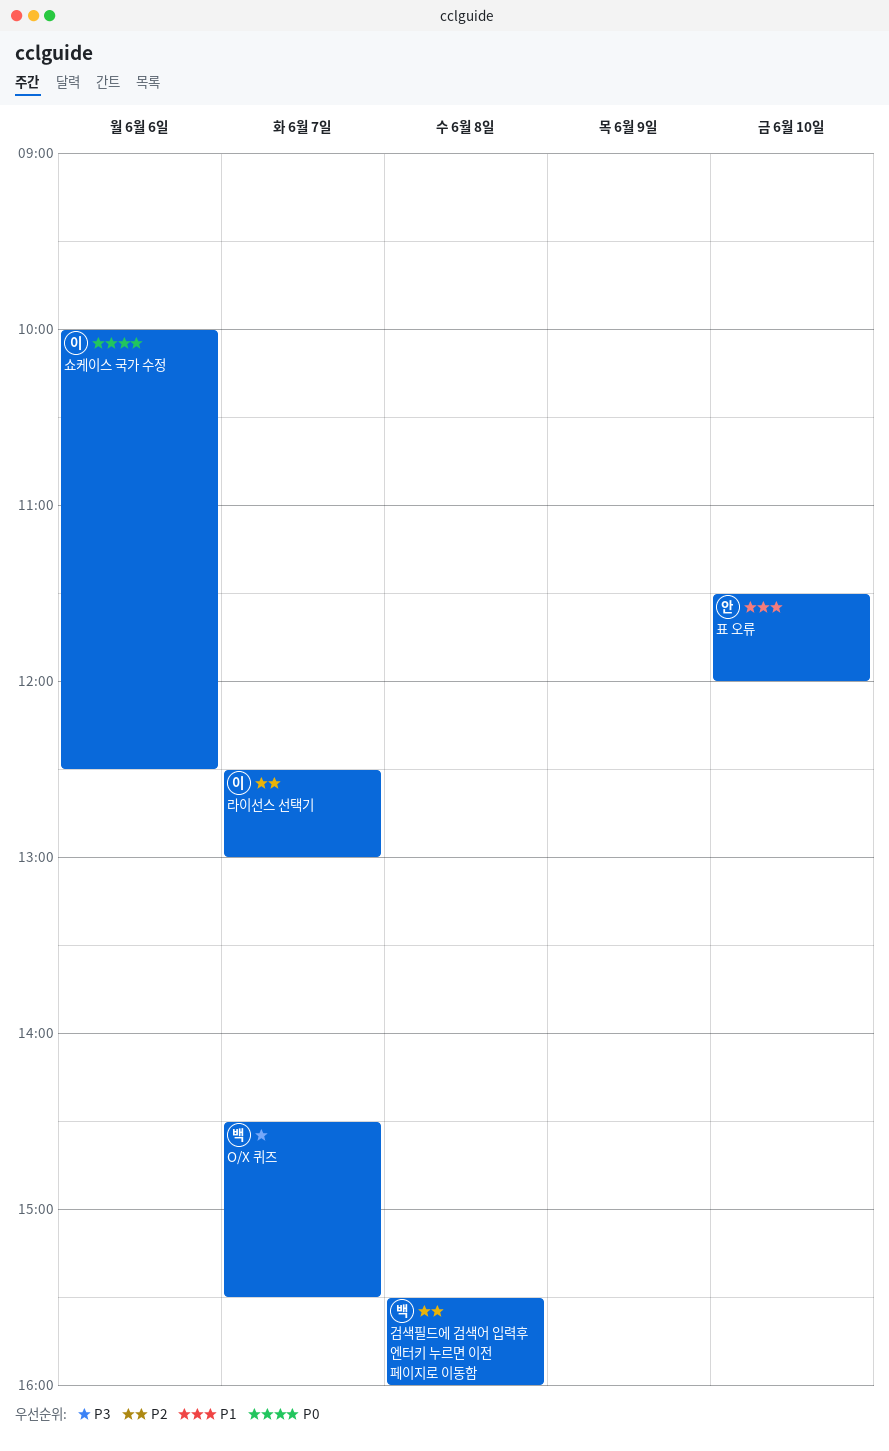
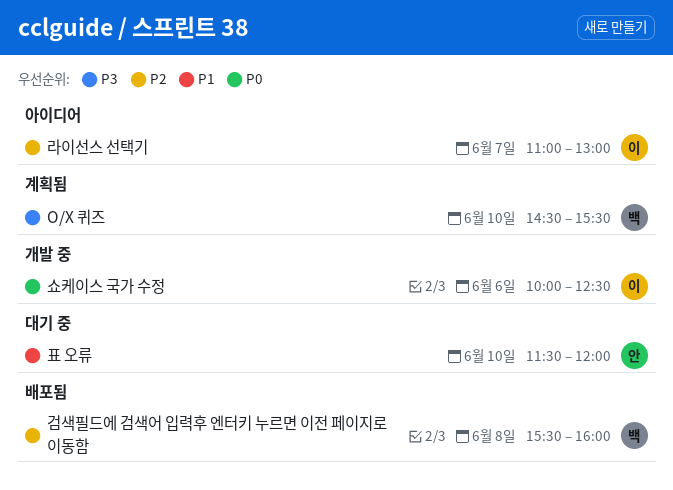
O/X 퀴즈, day: Jun 7 -> Jun 10
라이선스 선택기, begins: 12:30 -> 11:00

